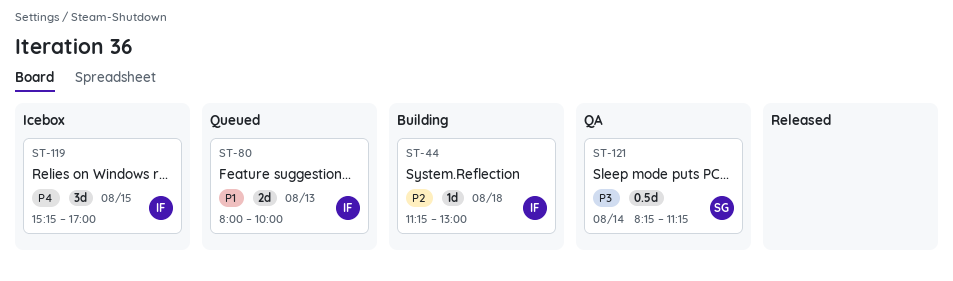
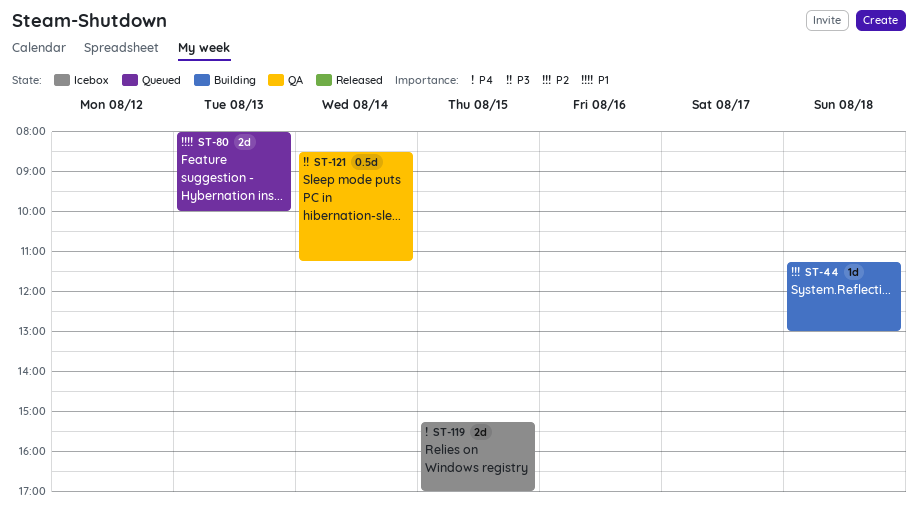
ST-119, estimate: 3d -> 2d
ST-121, begins: 08:15 -> 08:30

